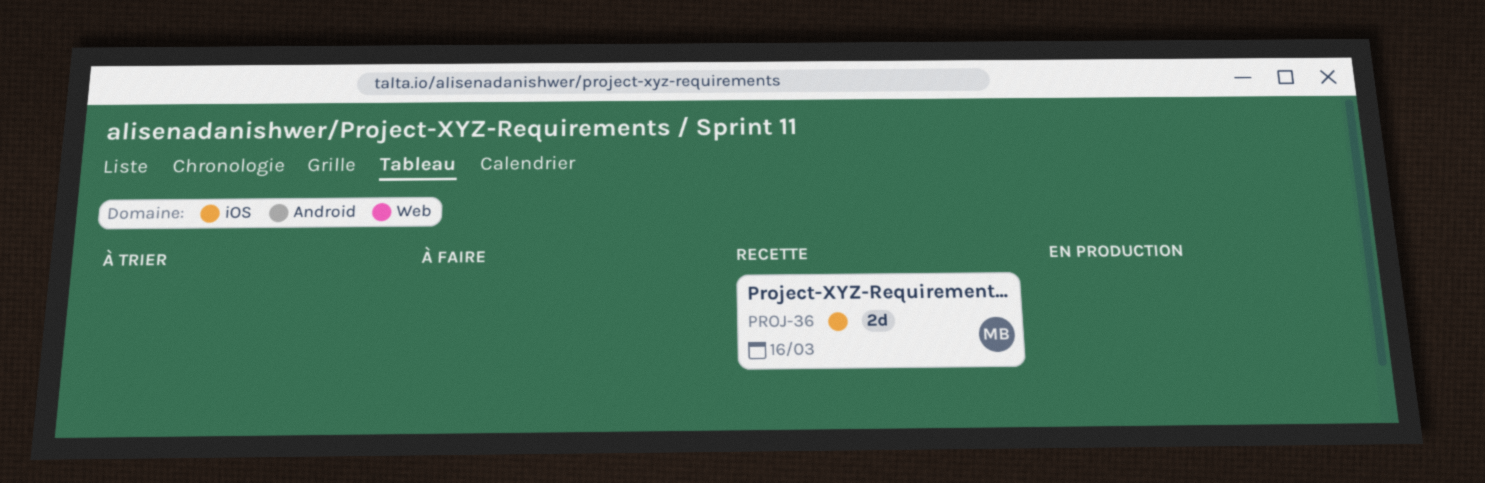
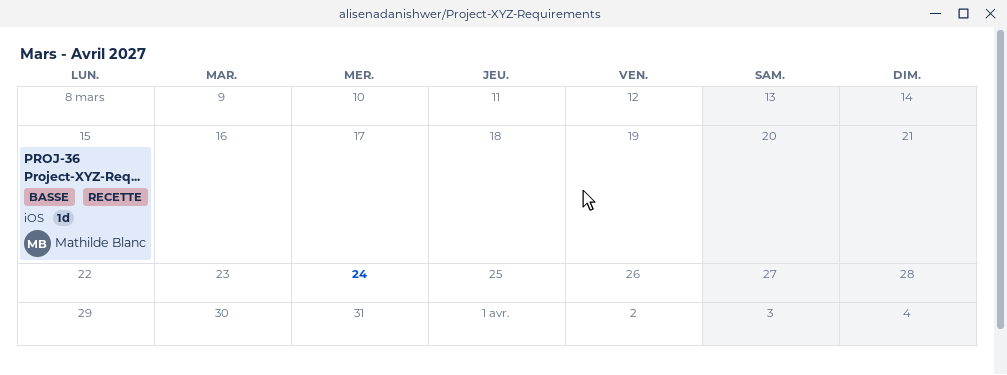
PROJ-36, estimate: 2d -> 1d
PROJ-36, due: Mar 16 -> Mar 15

